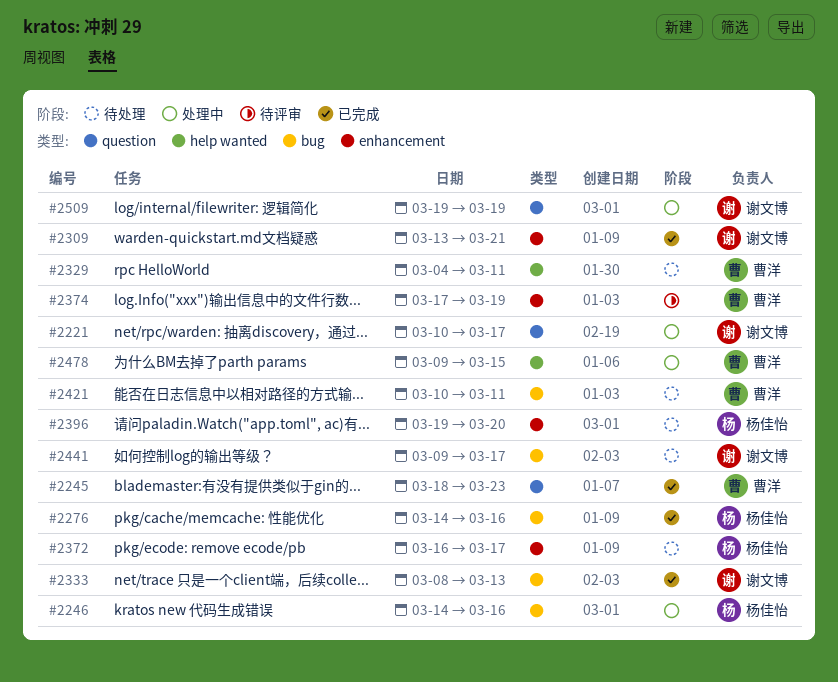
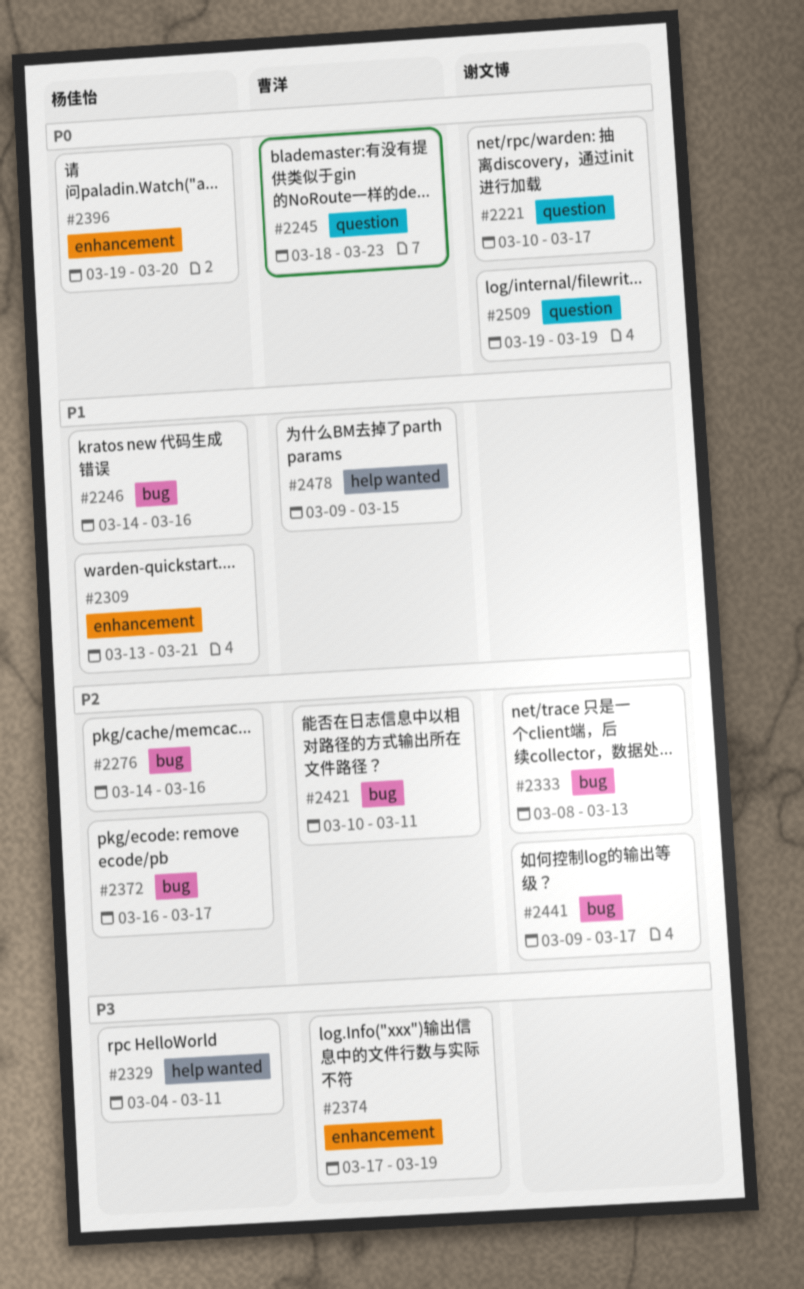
#2309, owner: 谢文博 -> 杨佳怡
#2329, owner: 曹洋 -> 杨佳怡
#2372, label: enhancement -> bug

